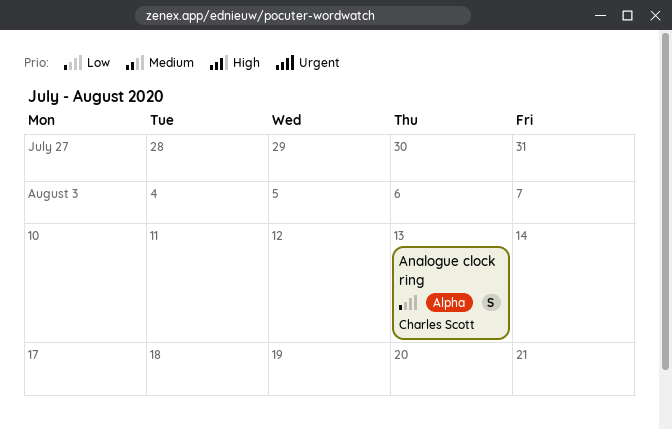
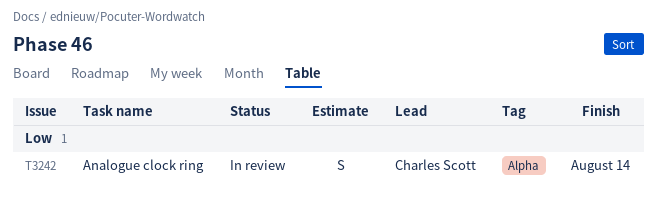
Analogue clock ring, due: Aug 13 -> Aug 14

